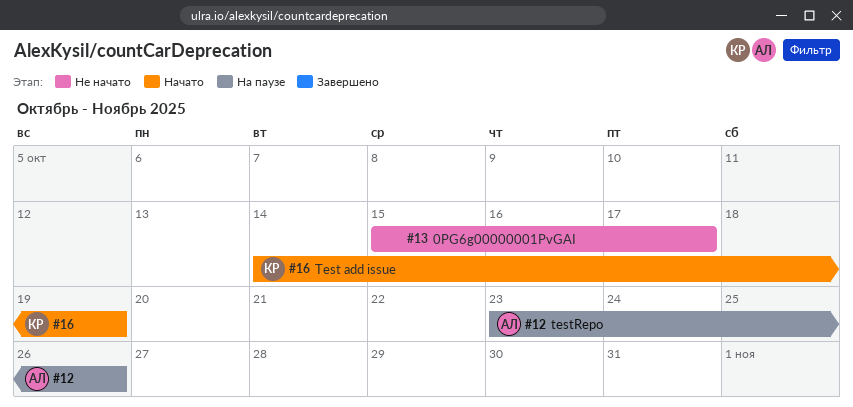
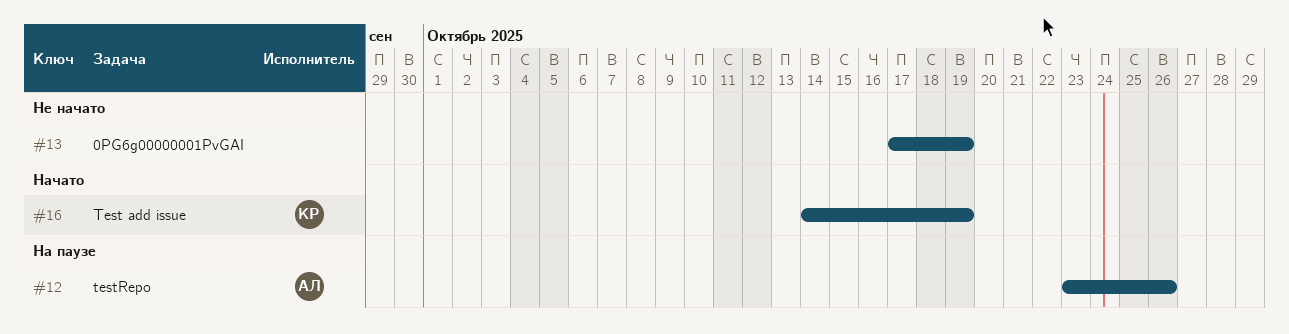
#13, start: Oct 15 -> Oct 17
#13, due: Oct 17 -> Oct 19

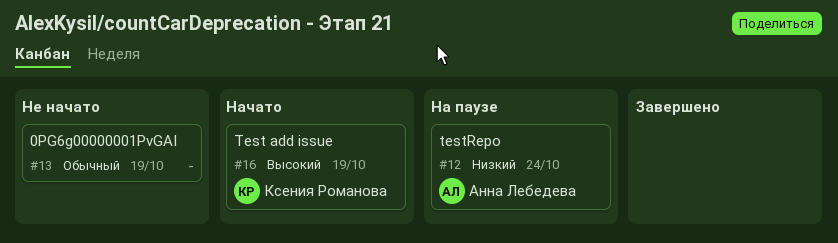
#12, due: Oct 26 -> Oct 24

